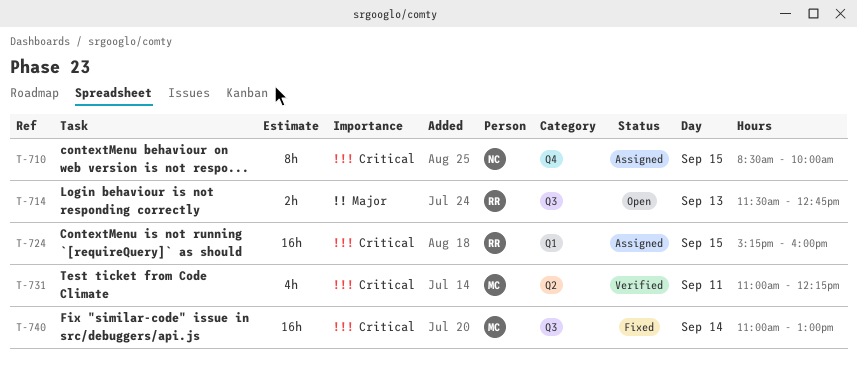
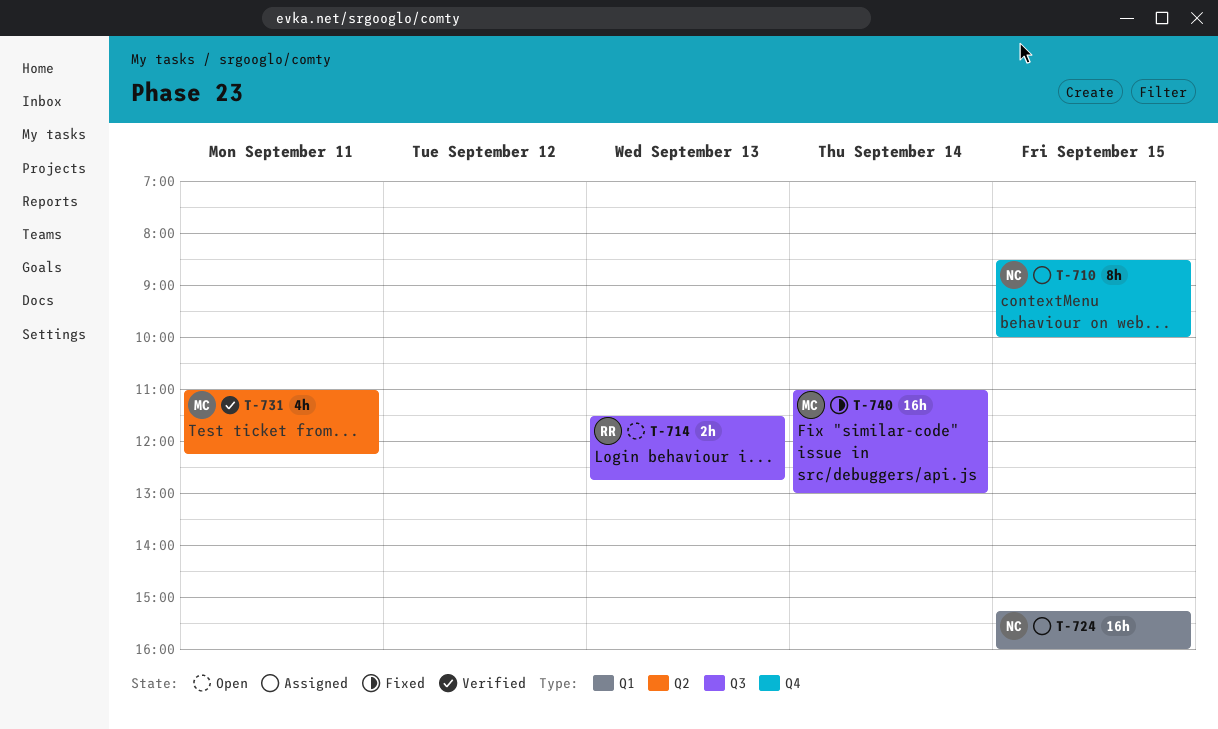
T-724, owner: RR -> NC

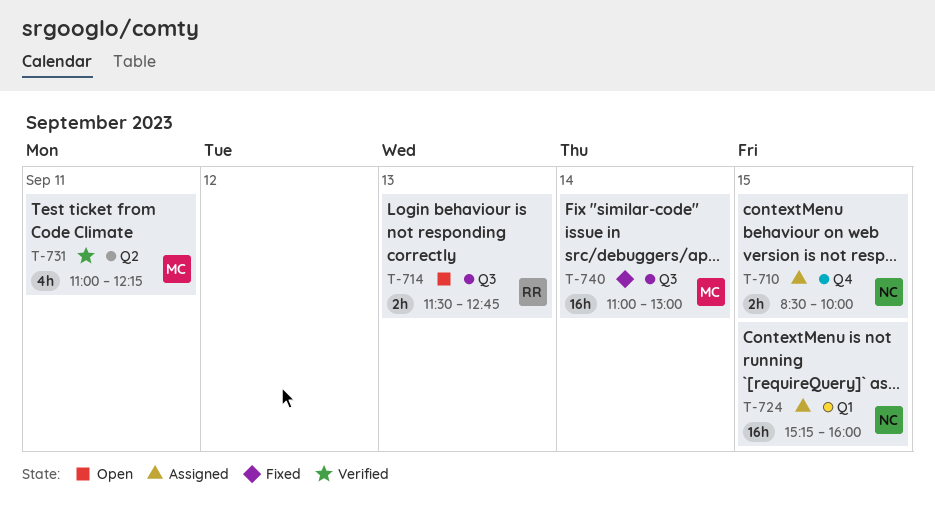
T-710, estimate: 8h -> 2h

